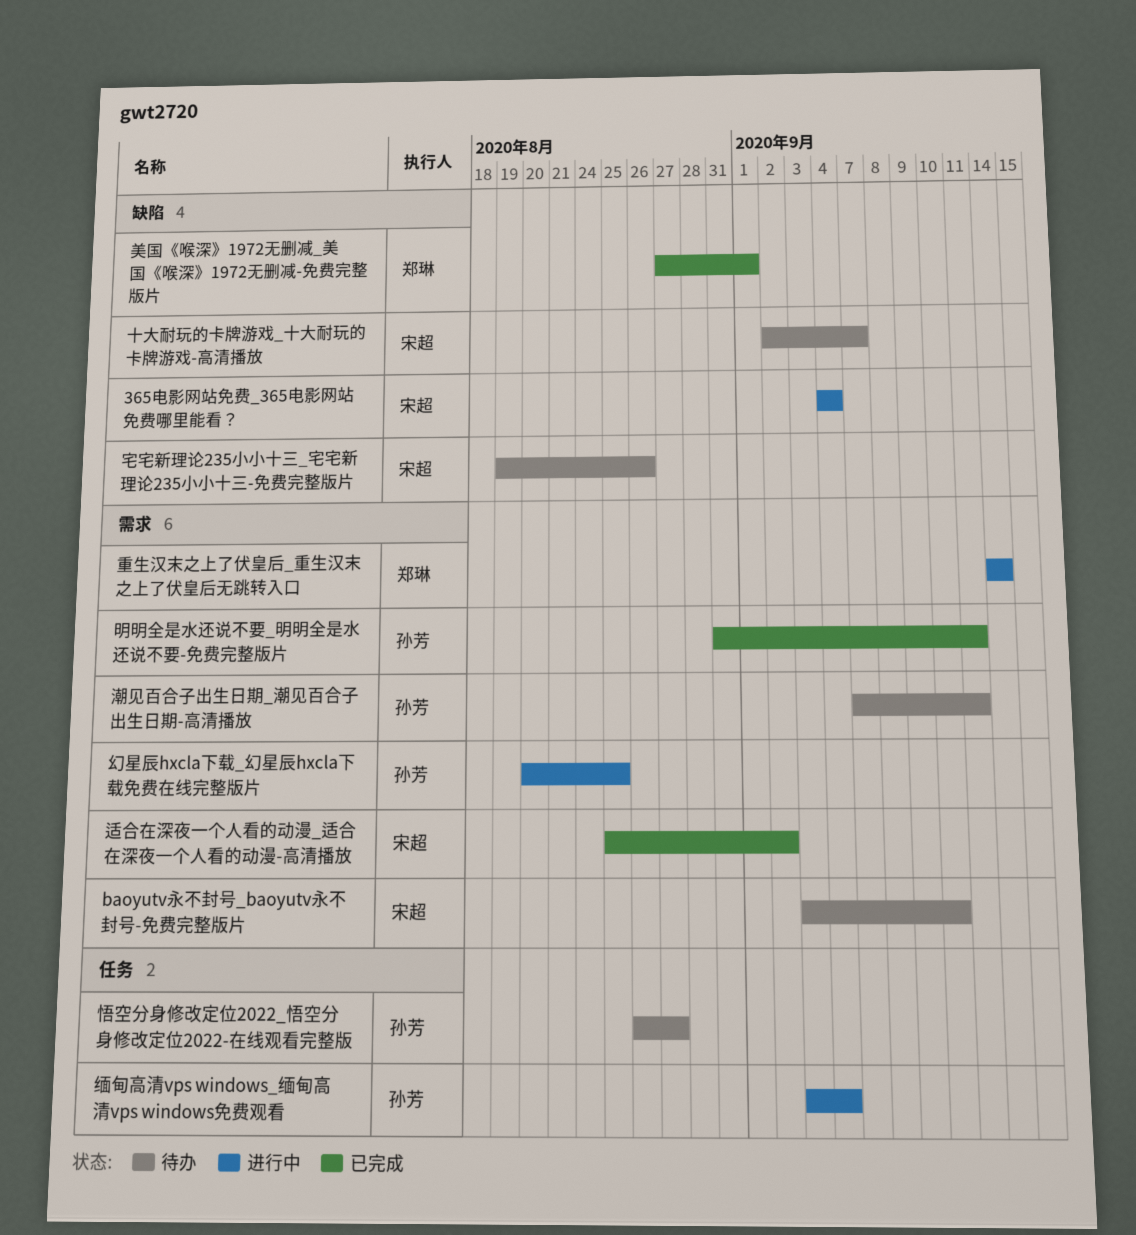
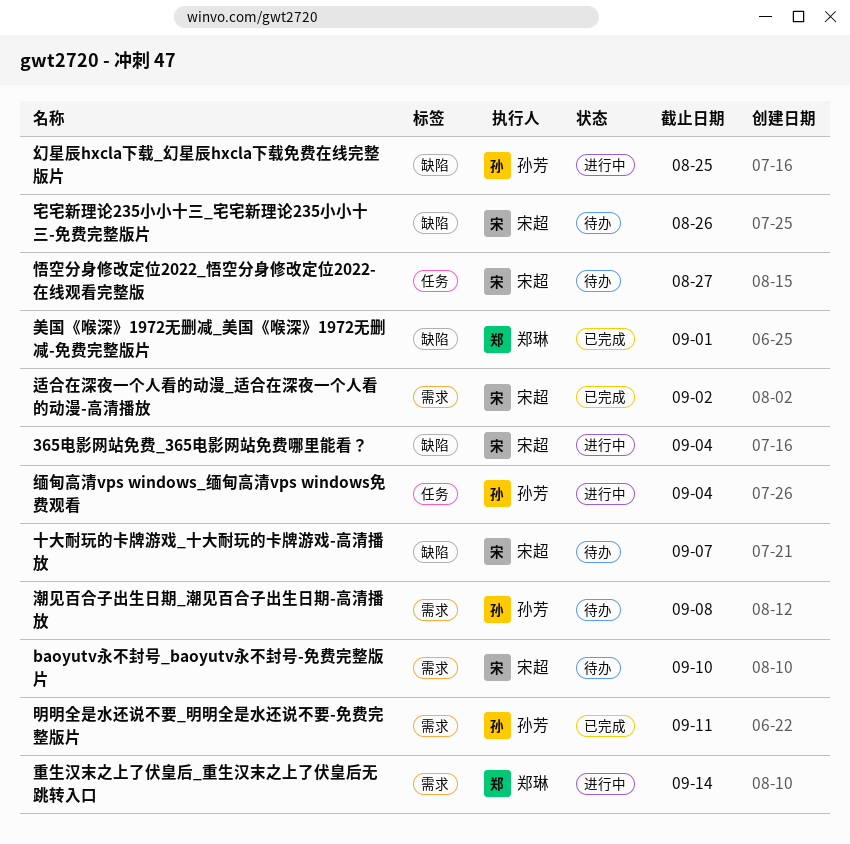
幻星辰hxcla下载_幻星辰hxcla下载免费在线完整版片, label: 需求 -> 缺陷
悟空分身修改定位2022_悟空分身修改定位2022-在线观看完整版, owner: 孙芳 -> 宋超
潮见百合子出生日期_潮见百合子出生日期-高清播放, due: Sep 11 -> Sep 8

